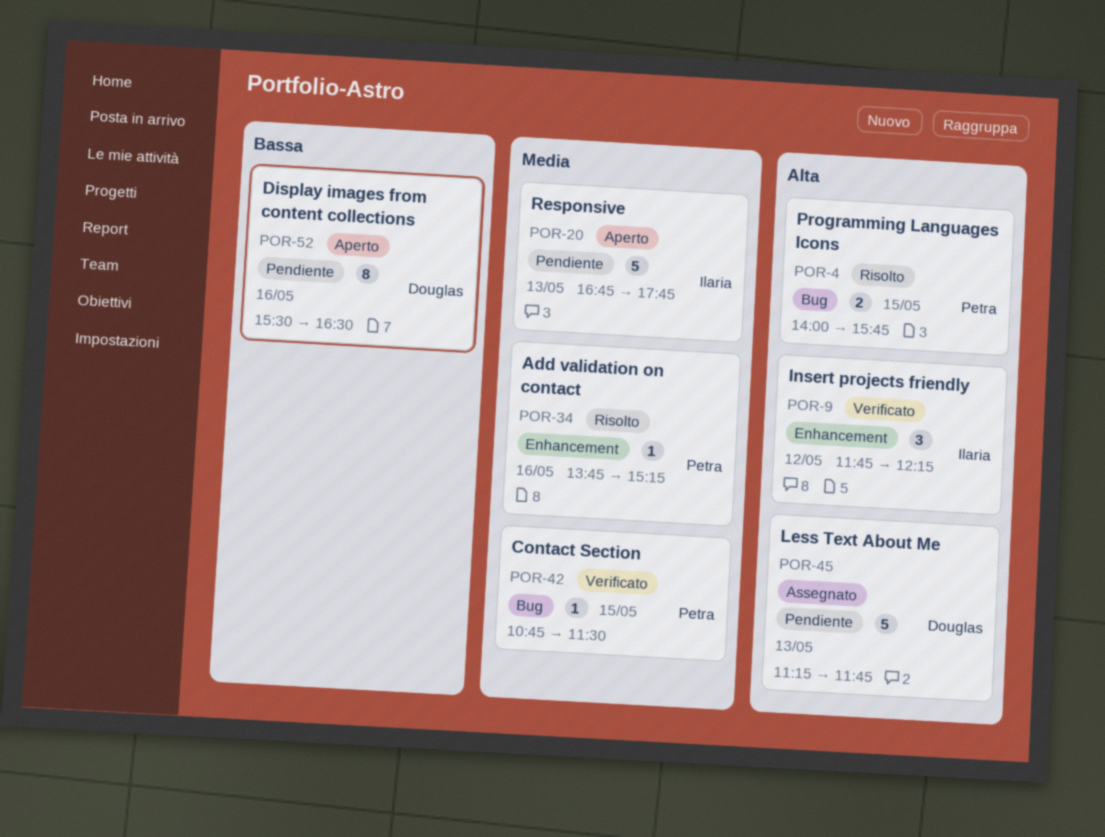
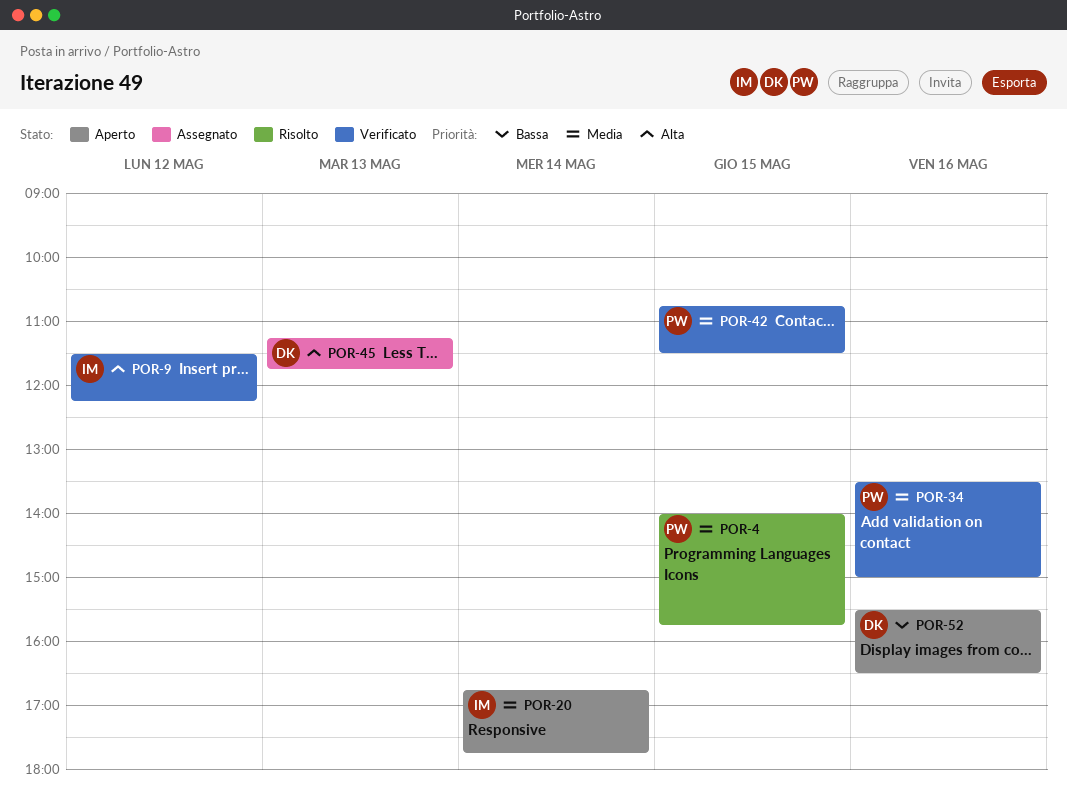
POR-4, priority: Alta -> Media
POR-9, begins: 11:45 -> 11:30
POR-20, day: May 13 -> May 14
POR-34, status: Risolto -> Verificato
POR-34, begins: 13:45 -> 13:30
POR-34, ends: 15:15 -> 15:00

